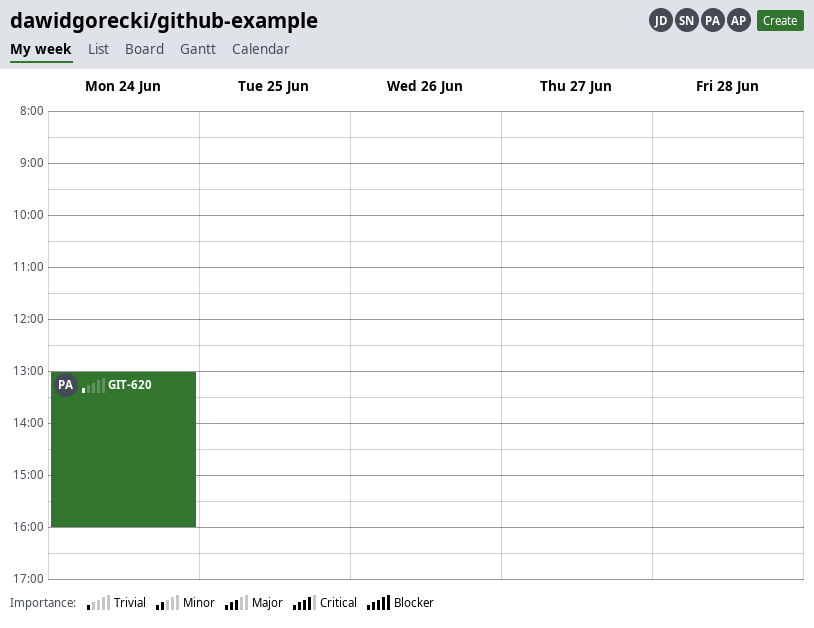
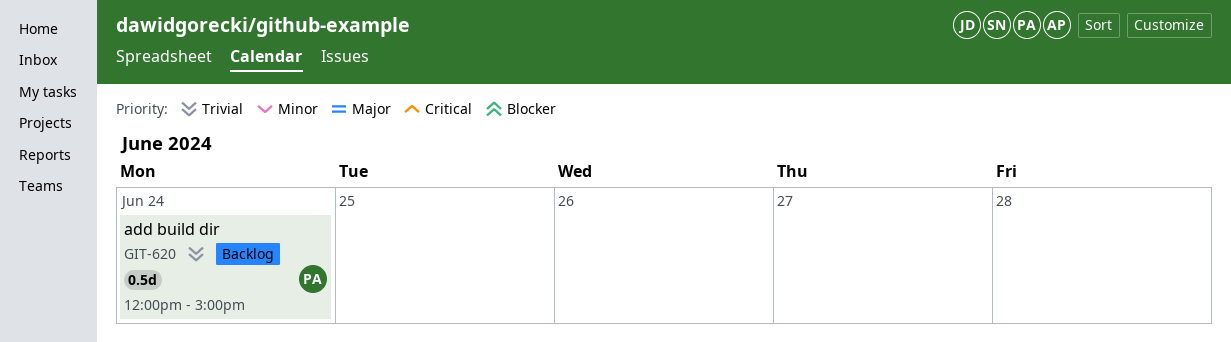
GIT-620, begins: 13:00 -> 12:00
GIT-620, ends: 16:00 -> 15:00

